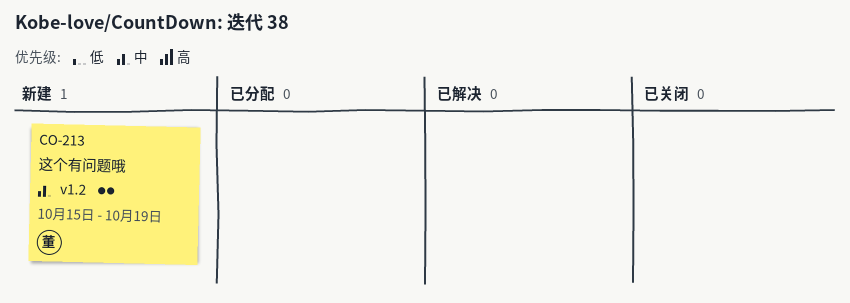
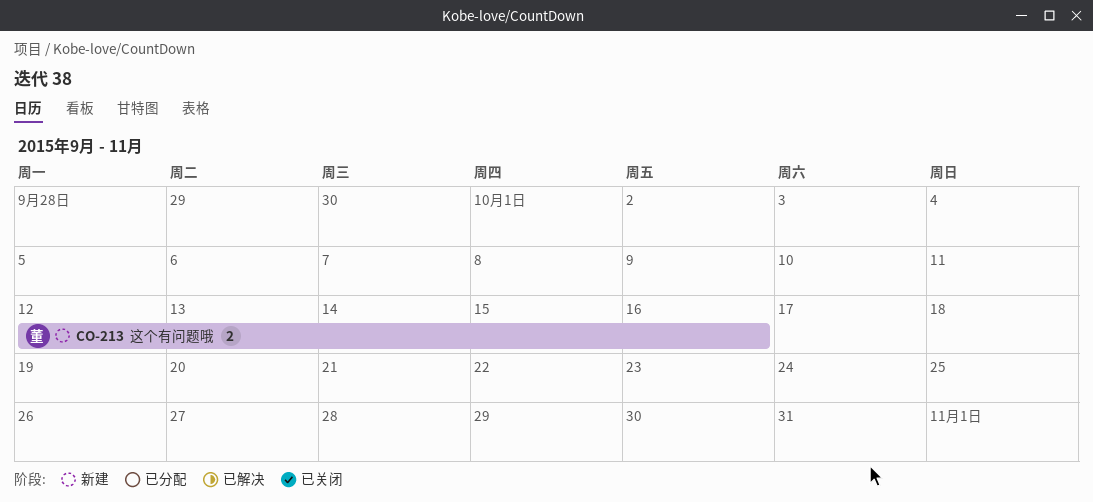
CO-213, start: Oct 15 -> Oct 12
CO-213, due: Oct 19 -> Oct 16

